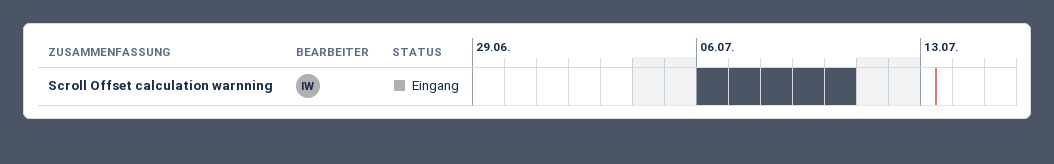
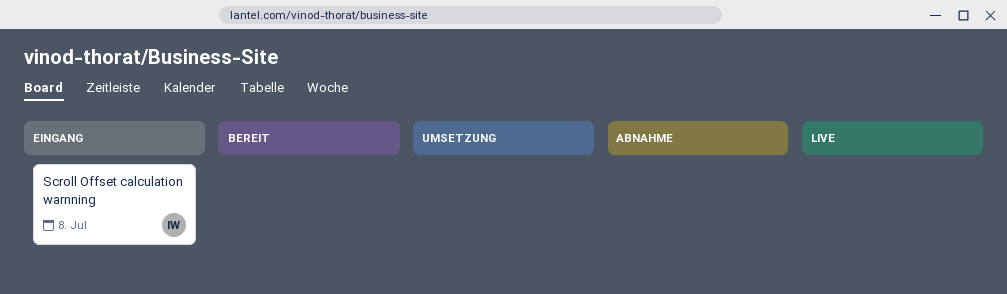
Scroll Offset calculation warnning, due: Jul 10 -> Jul 8

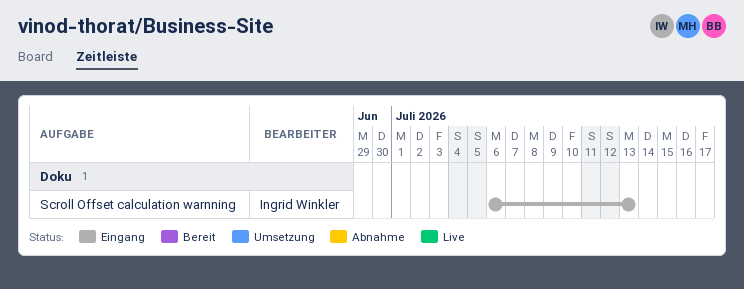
Scroll Offset calculation warnning, due: Jul 8 -> Jul 13

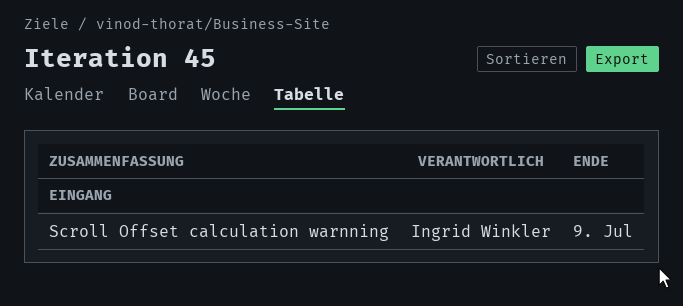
Scroll Offset calculation warnning, due: Jul 13 -> Jul 9

